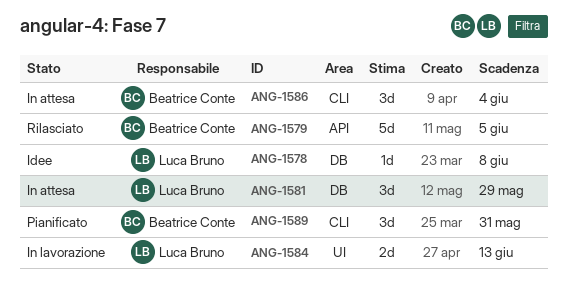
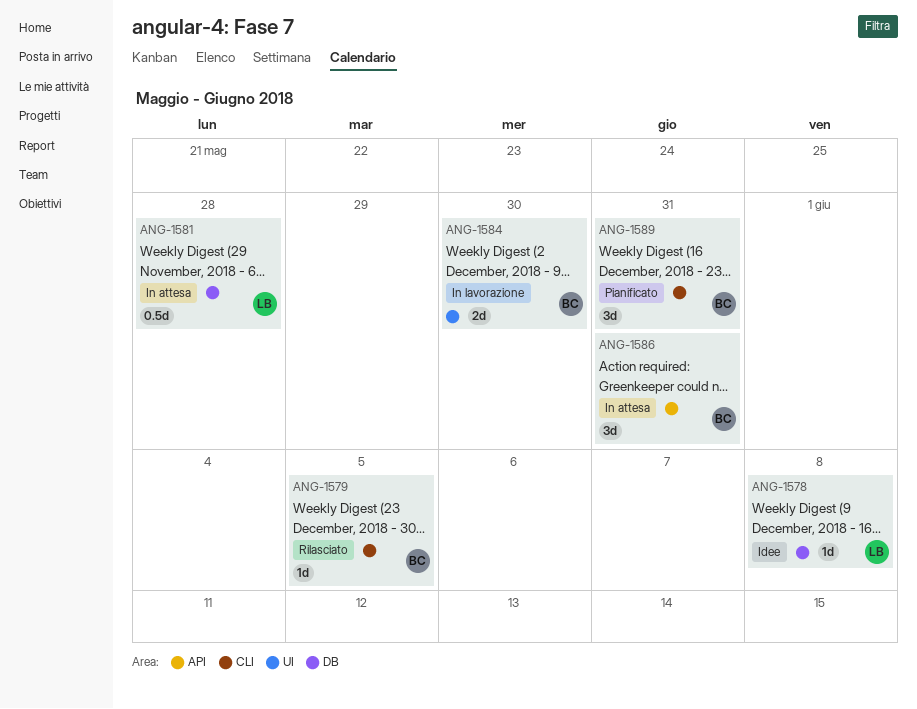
ANG-1579, label: API -> CLI
ANG-1579, estimate: 5d -> 1d
ANG-1581, estimate: 3d -> 0.5d
ANG-1581, due: May 29 -> May 28
ANG-1584, owner: Luca Bruno -> Beatrice Conte
ANG-1584, due: Jun 13 -> May 30
ANG-1586, label: CLI -> API
ANG-1586, due: Jun 4 -> May 31

